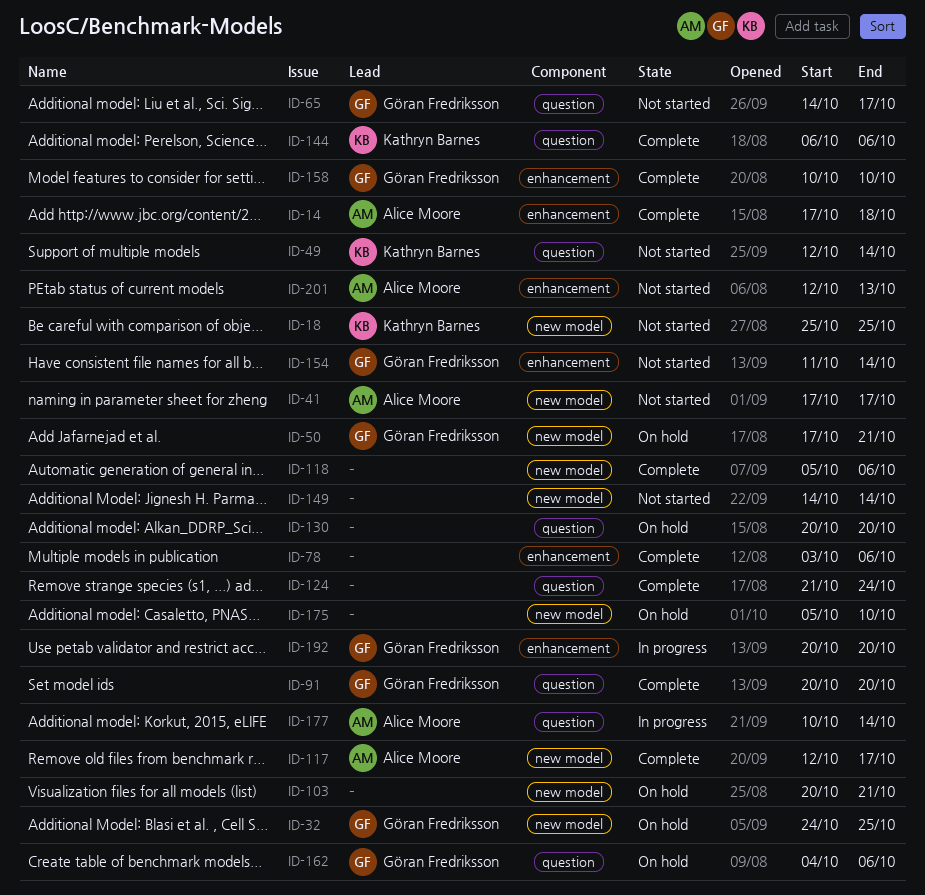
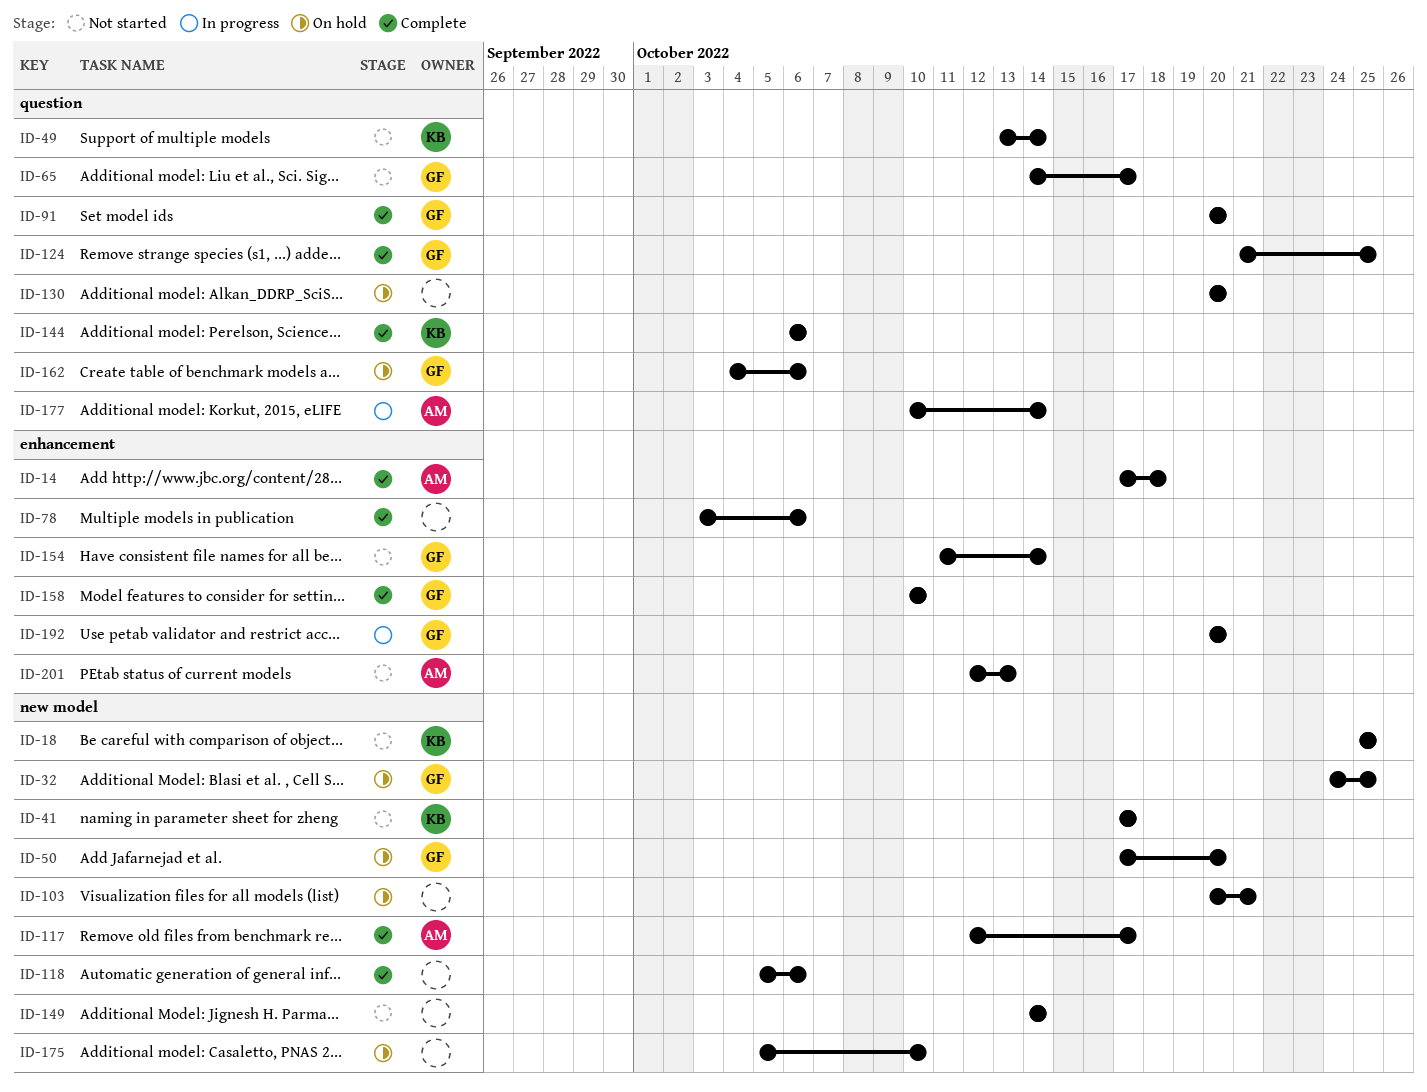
ID-41, owner: Alice Moore -> Kathryn Barnes
ID-49, start: Oct 12 -> Oct 13
ID-50, due: Oct 21 -> Oct 20
ID-124, owner: none -> Göran Fredriksson
ID-124, due: Oct 24 -> Oct 25

